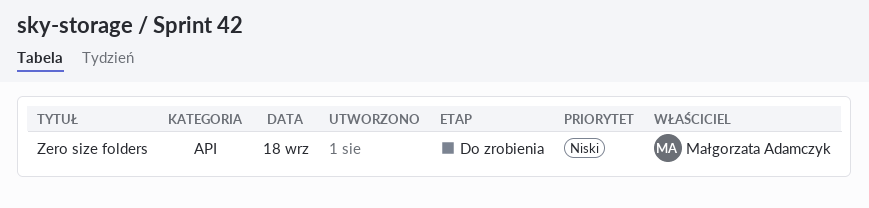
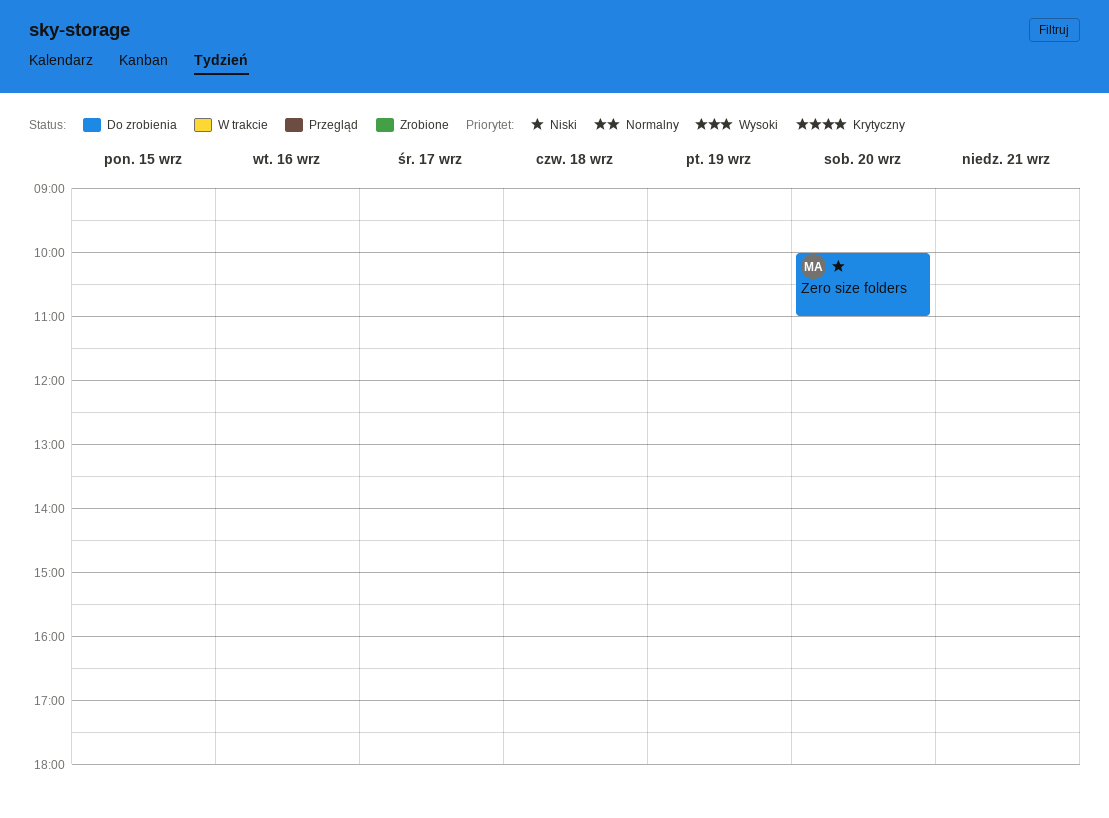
Zero size folders, day: Sep 18 -> Sep 20

